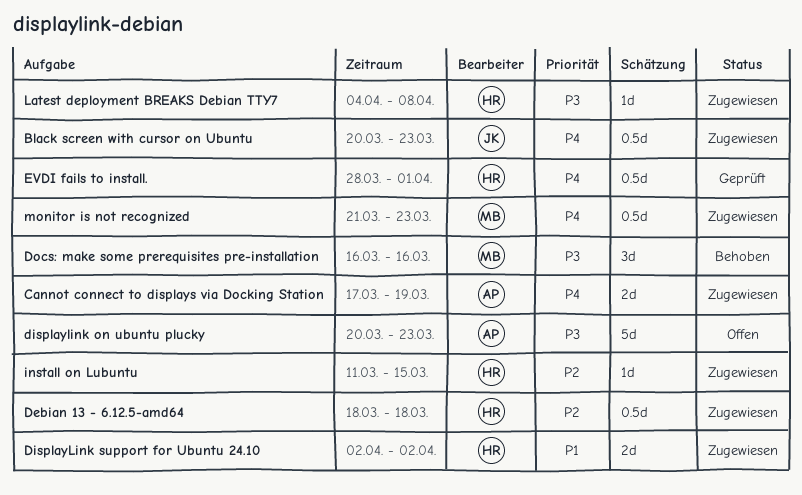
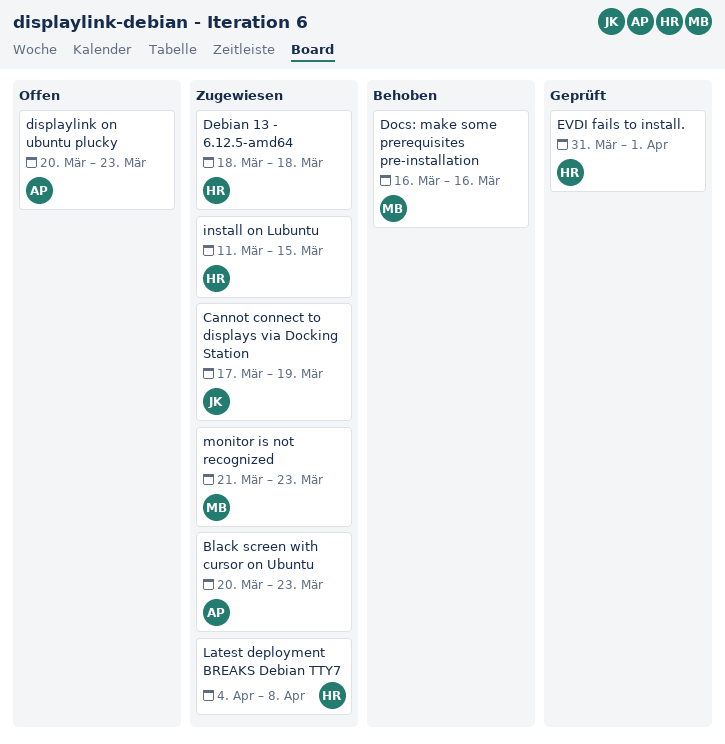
Black screen with cursor on Ubuntu, owner: JK -> AP
Cannot connect to displays via Docking Station, owner: AP -> JK
DisplayLink support for Ubuntu 24.10: present -> none
EVDI fails to install., start: Mar 28 -> Mar 31

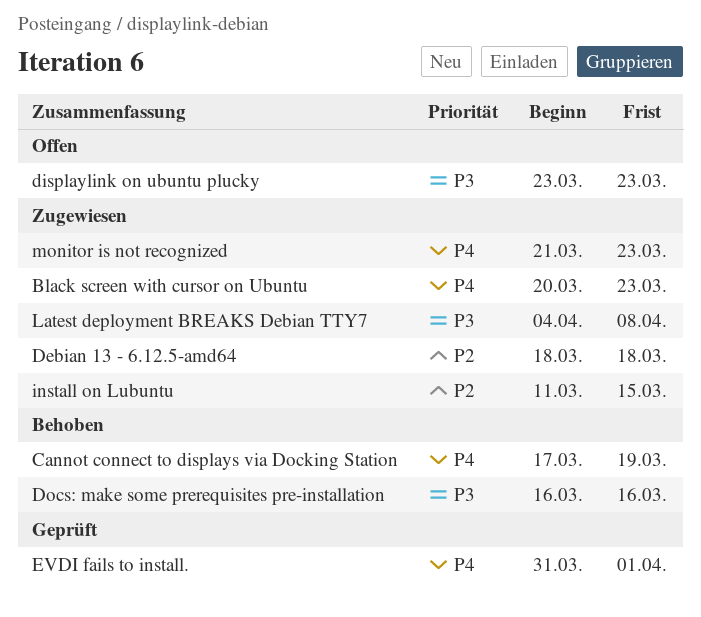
Cannot connect to displays via Docking Station, status: Zugewiesen -> Behoben
displaylink on ubuntu plucky, start: Mar 20 -> Mar 23

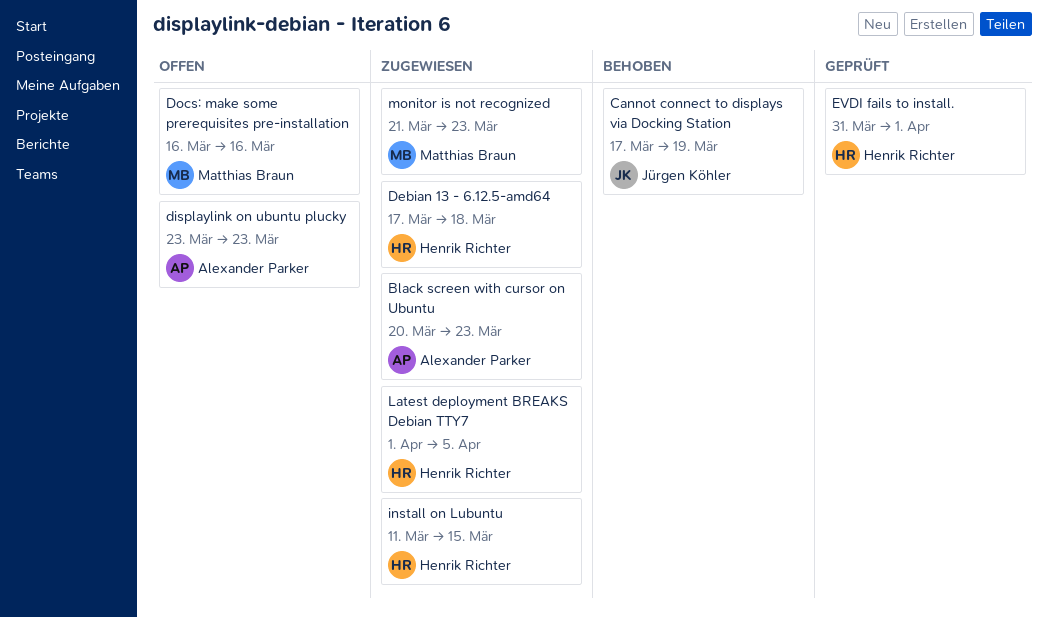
Debian 13 - 6.12.5-amd64, start: Mar 18 -> Mar 17
Docs: make some prerequisites pre-installation, status: Behoben -> Offen
Latest deployment BREAKS Debian TTY7, start: Apr 4 -> Apr 1
Latest deployment BREAKS Debian TTY7, due: Apr 8 -> Apr 5

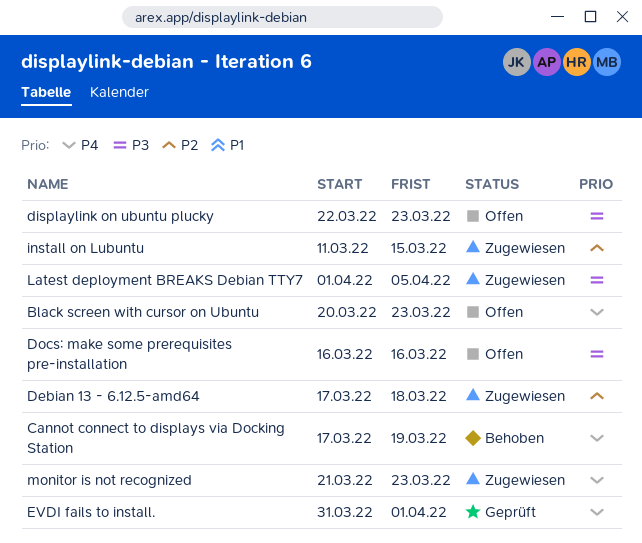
Black screen with cursor on Ubuntu, status: Zugewiesen -> Offen
displaylink on ubuntu plucky, start: Mar 23 -> Mar 22

